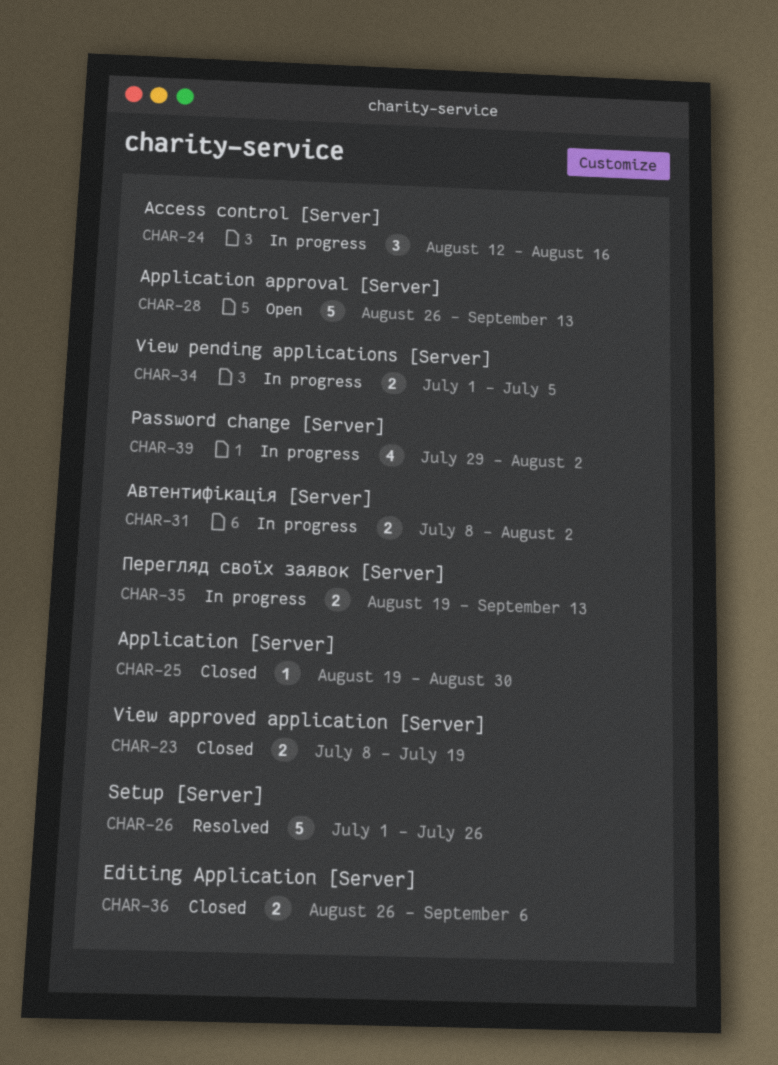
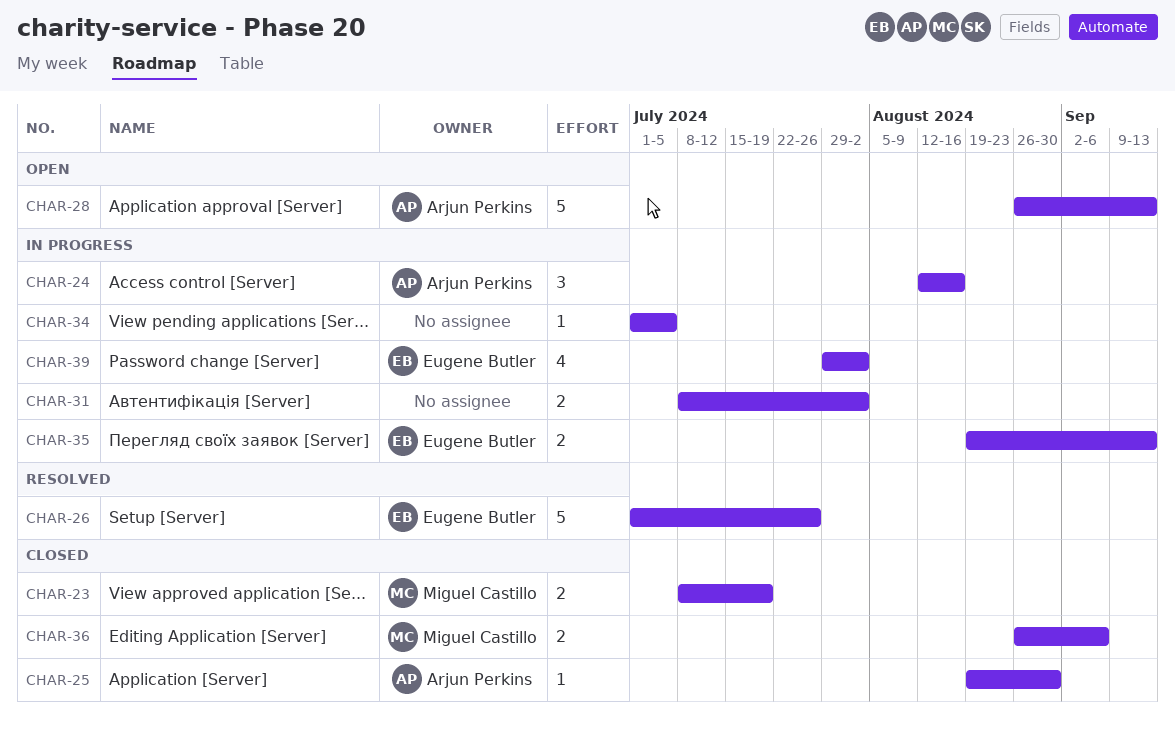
CHAR-34, estimate: 2 -> 1

